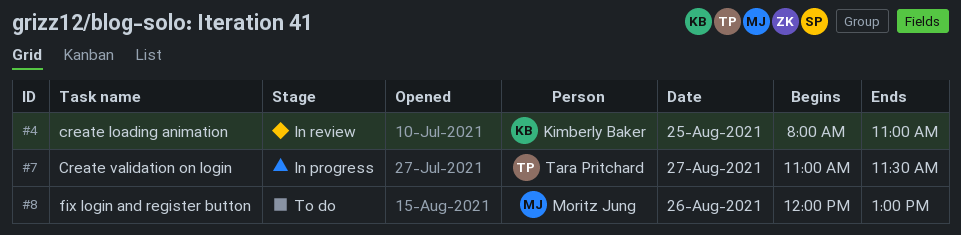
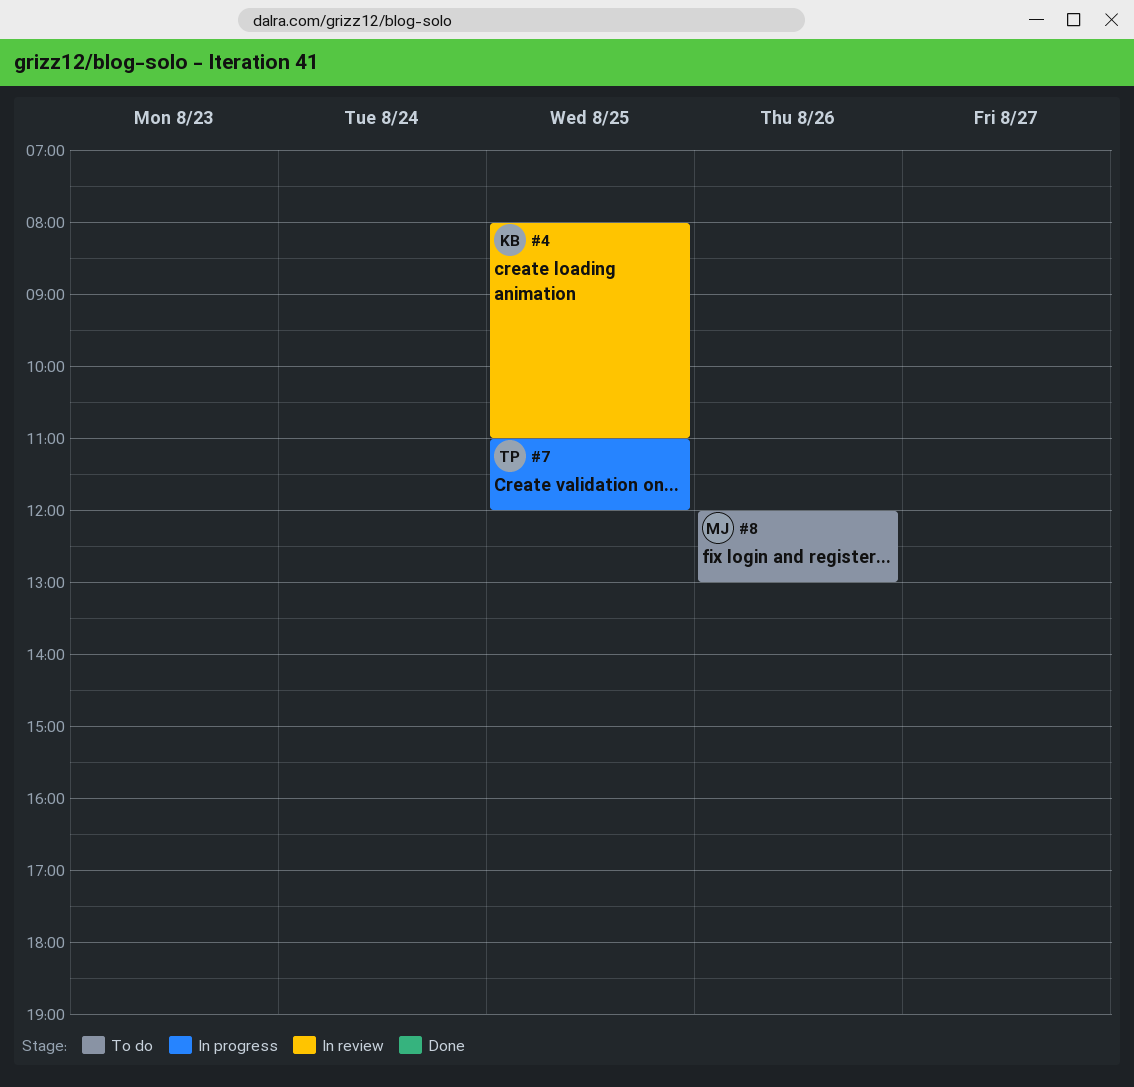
#7, day: Aug 27 -> Aug 25
#7, ends: 11:30 -> 12:00

